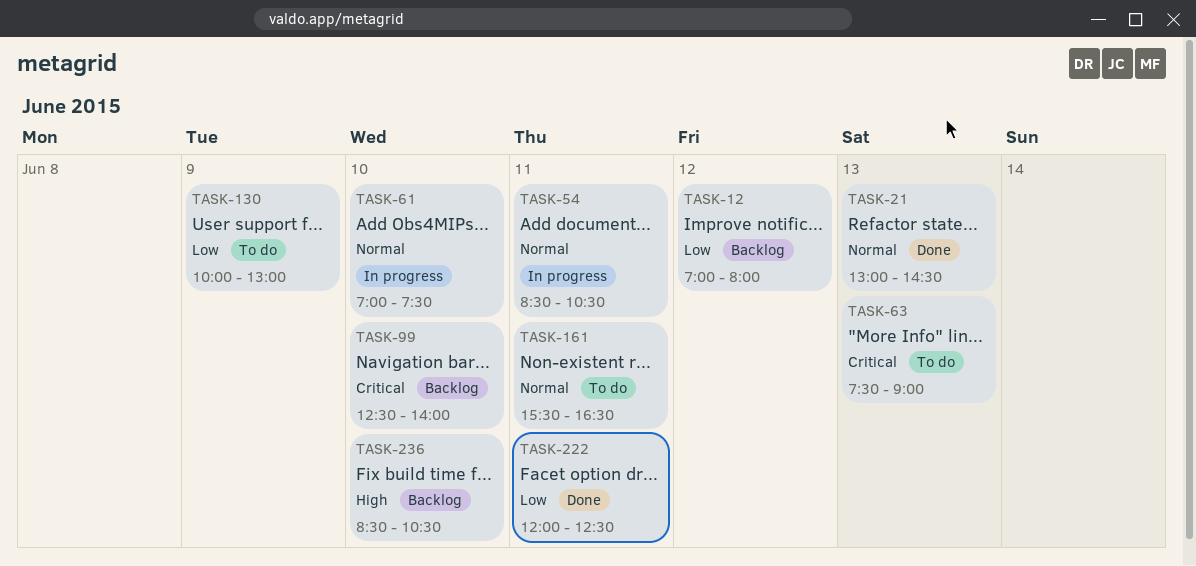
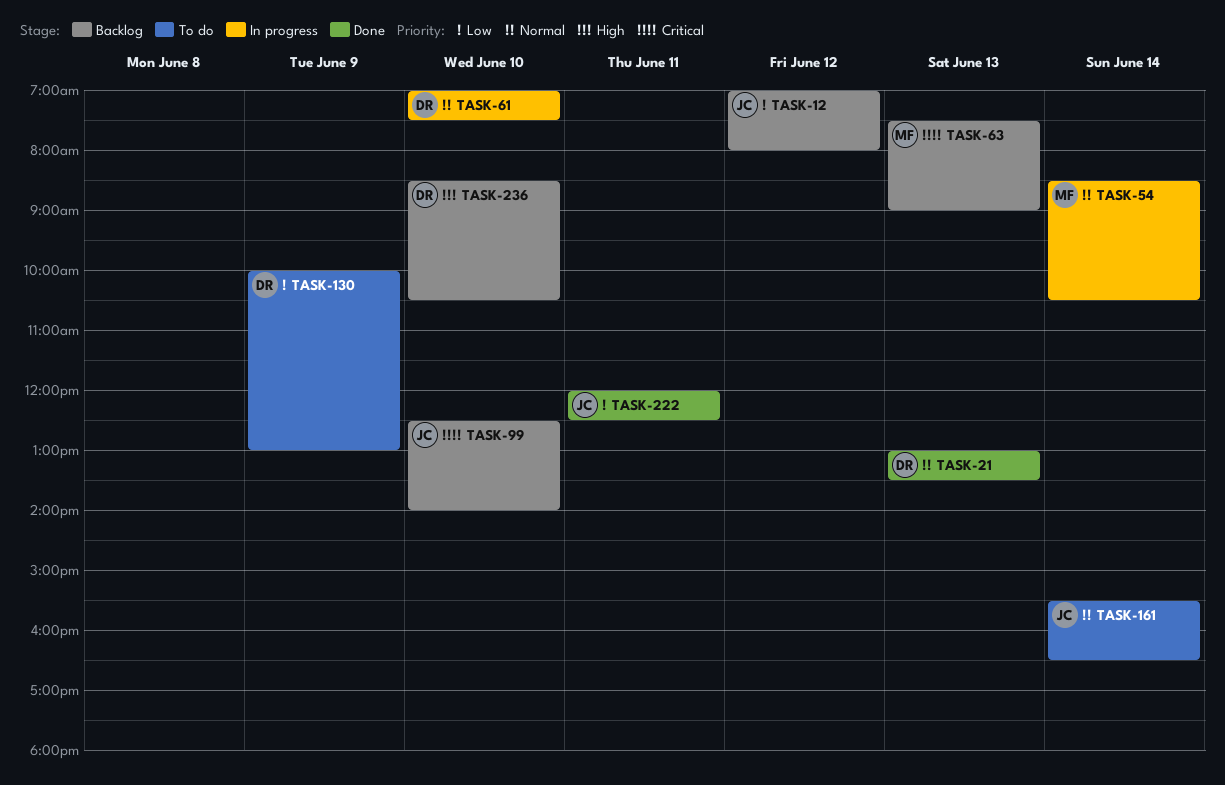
TASK-21, ends: 14:30 -> 13:30
TASK-54, day: Jun 11 -> Jun 14
TASK-63, status: To do -> Backlog
TASK-161, day: Jun 11 -> Jun 14

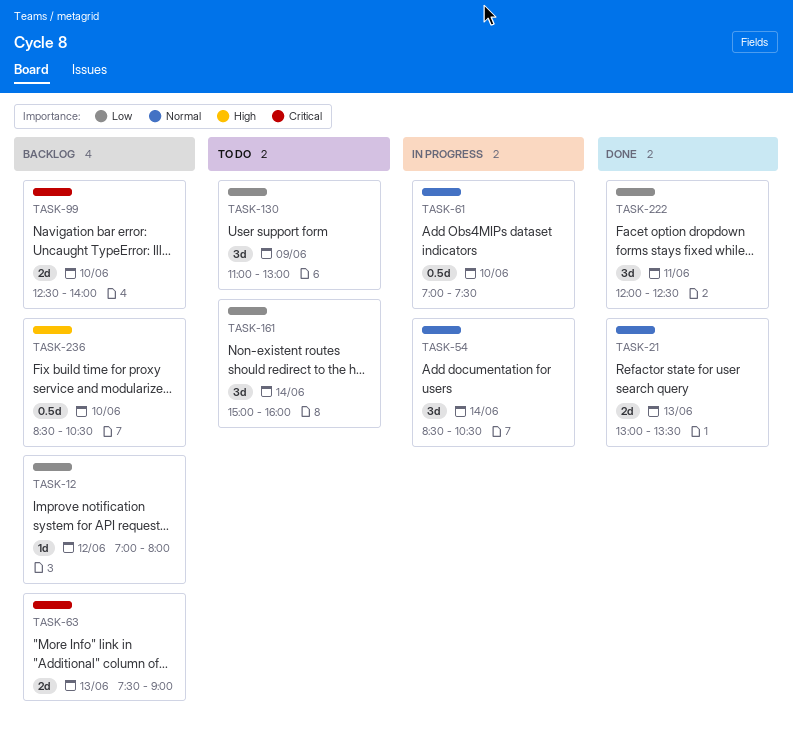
TASK-130, begins: 10:00 -> 11:00
TASK-161, priority: Normal -> Low
TASK-161, begins: 15:30 -> 15:00
TASK-161, ends: 16:30 -> 16:00

